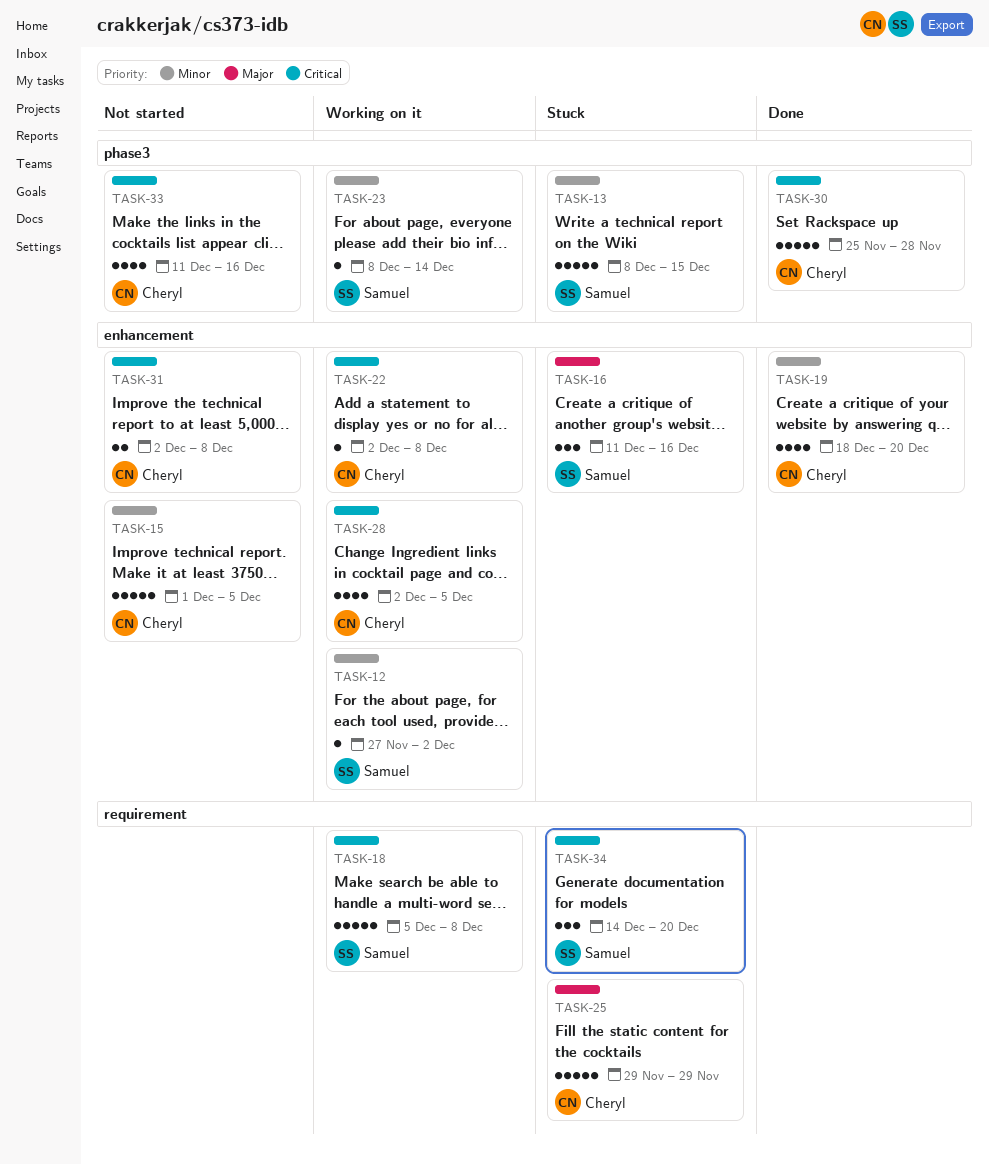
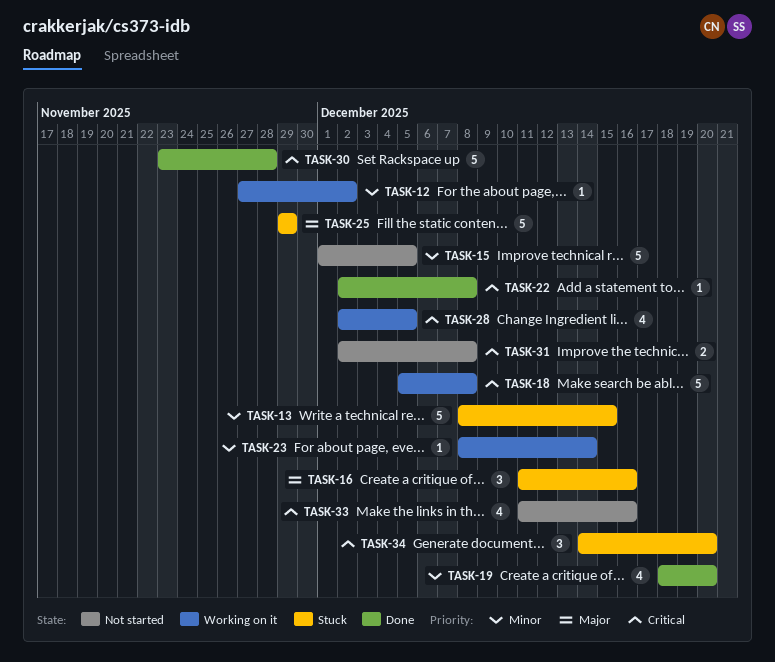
TASK-22, status: Working on it -> Done
TASK-30, start: Nov 25 -> Nov 23

